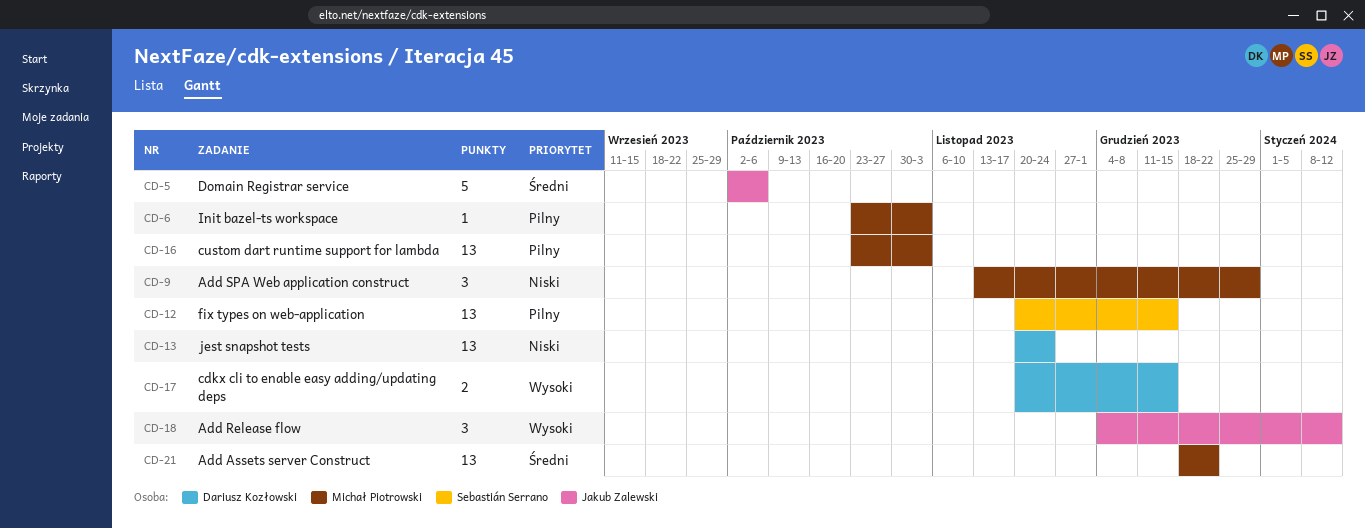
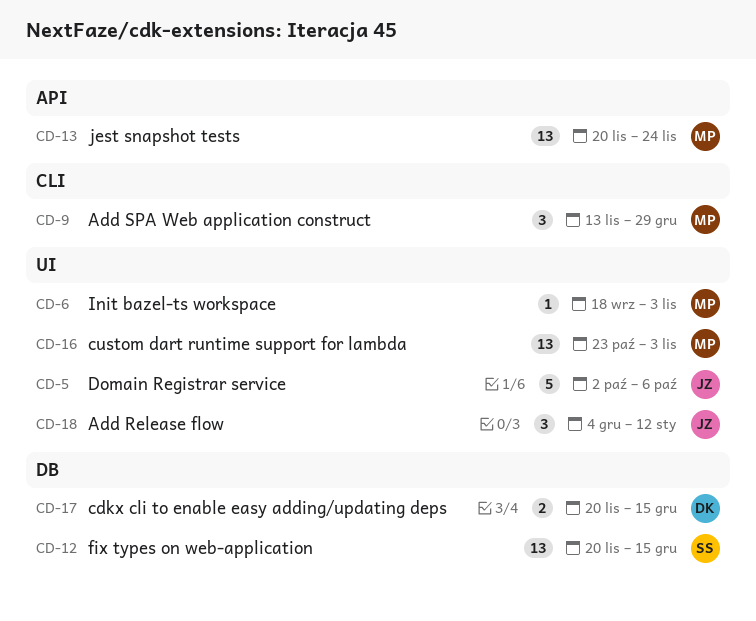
CD-6, start: Oct 23 -> Sep 18
CD-13, owner: Dariusz Kozłowski -> Michał Piotrowski
CD-21: present -> none

